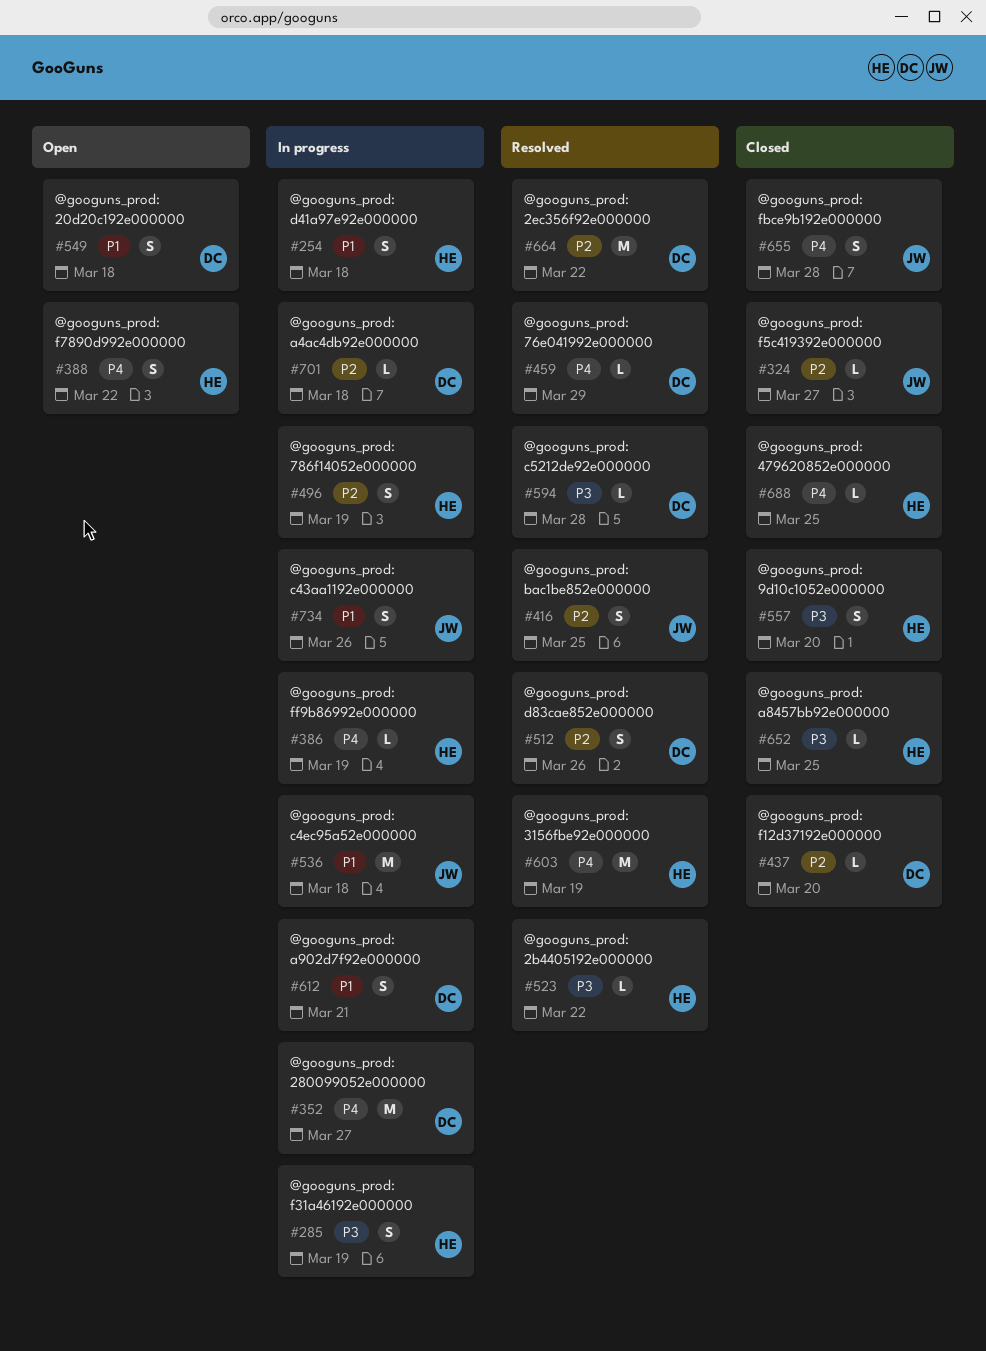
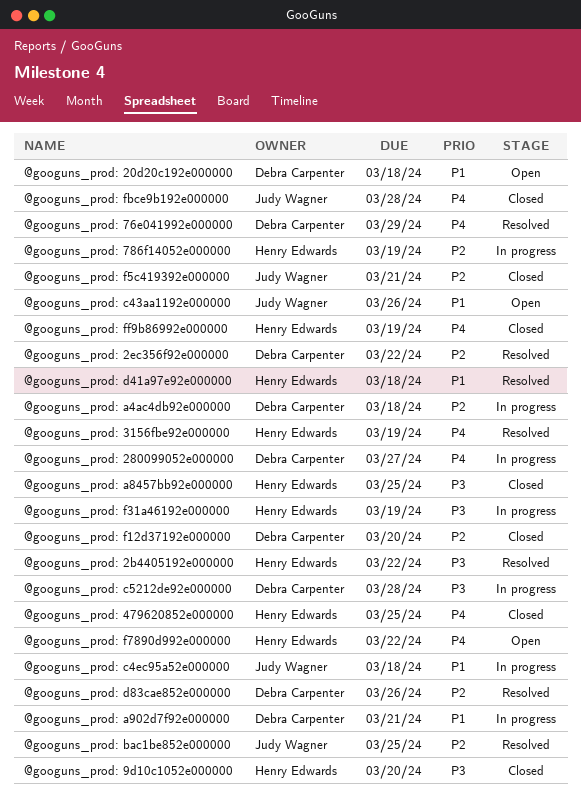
@googuns_prod: c43aa1192e000000, status: In progress -> Open
@googuns_prod: c5212de92e000000, status: Resolved -> In progress
@googuns_prod: d41a97e92e000000, status: In progress -> Resolved
@googuns_prod: f5c419392e000000, due: Mar 27 -> Mar 21
@googuns_prod: ff9b86992e000000, status: In progress -> Closed

